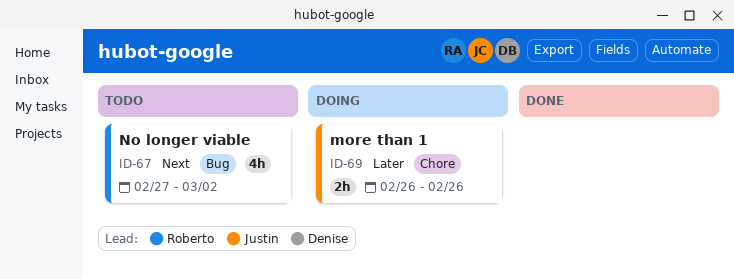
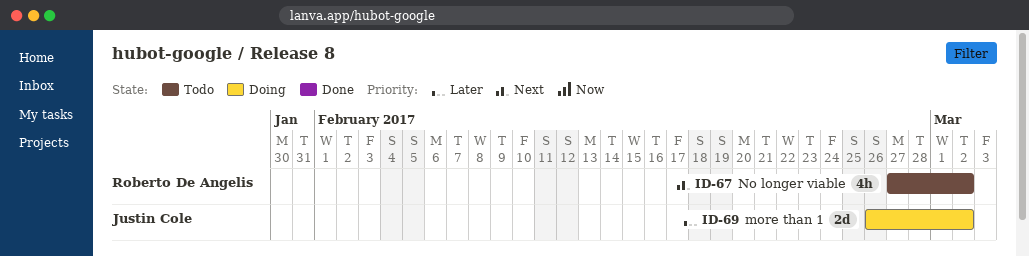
ID-69, estimate: 2h -> 2d
ID-69, due: Feb 26 -> Mar 2

